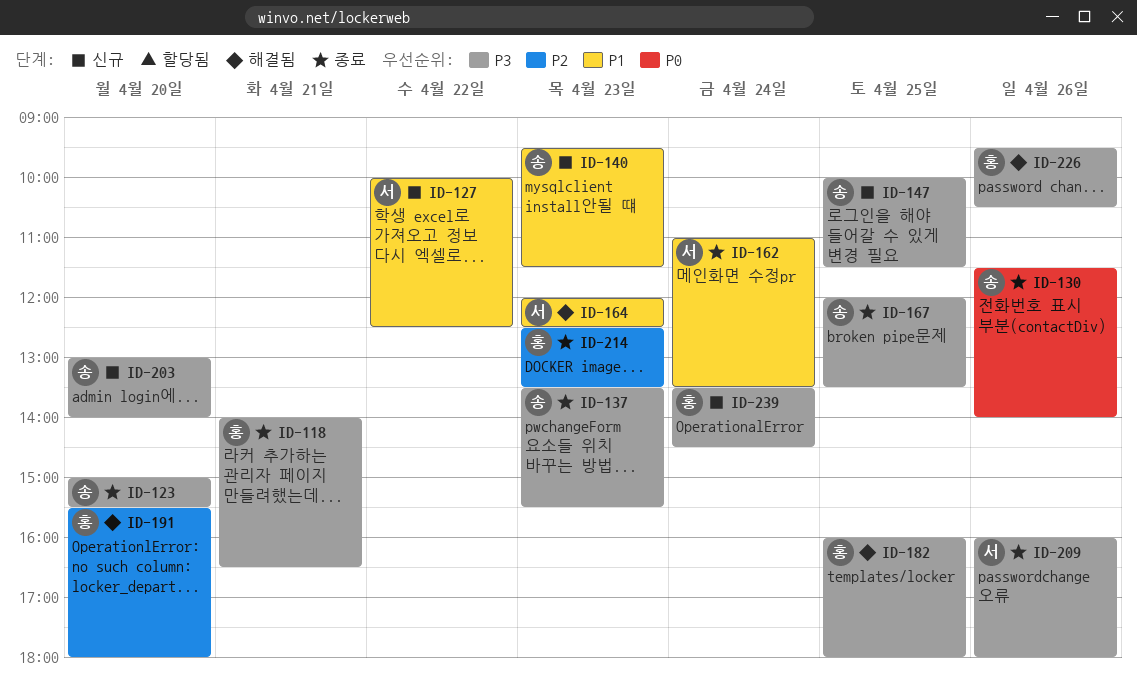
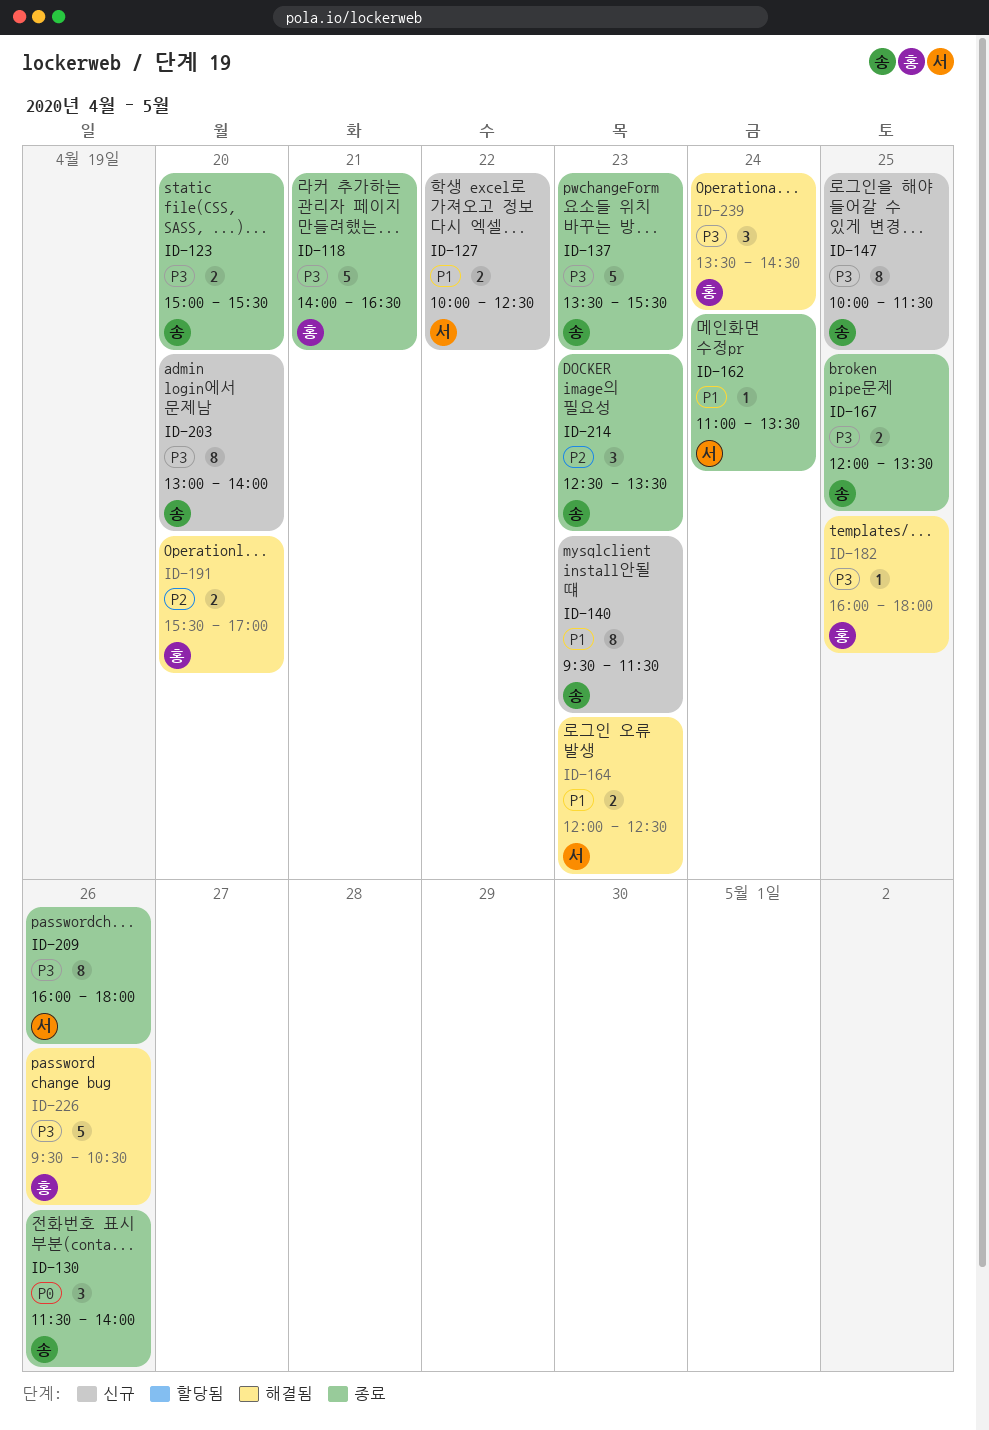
ID-191, ends: 18:00 -> 17:00
ID-214, owner: 홍 -> 송
ID-239, status: 신규 -> 해결됨

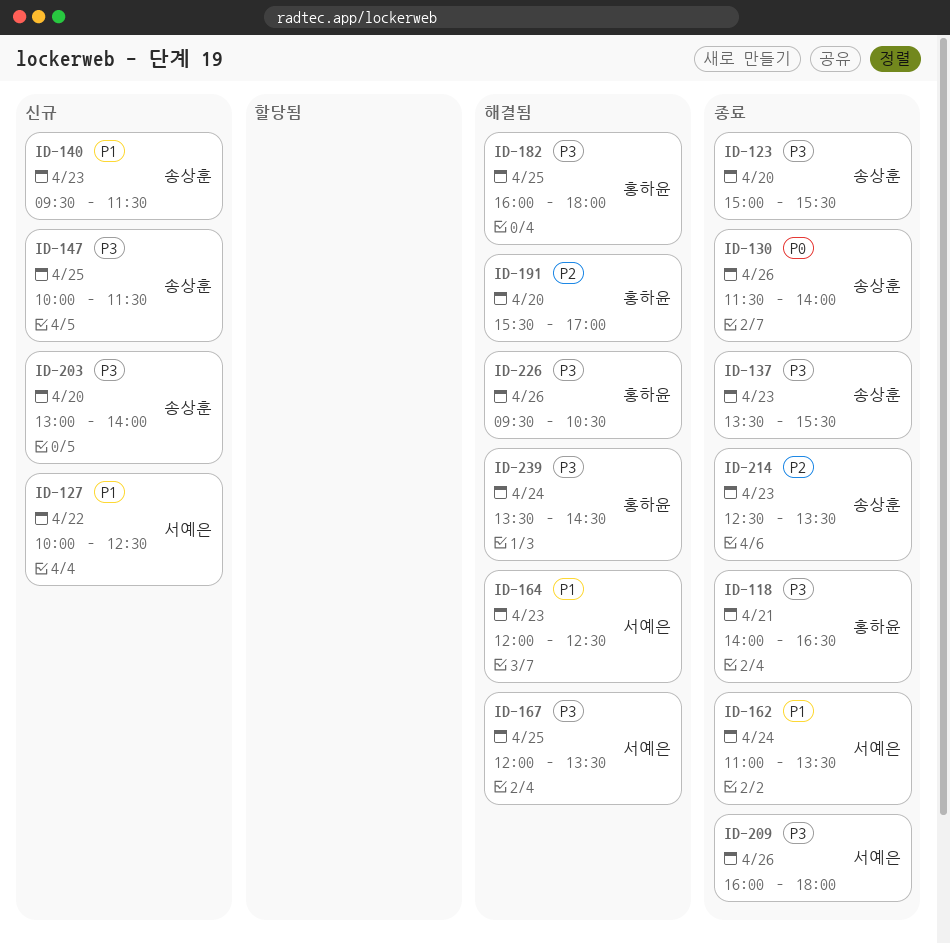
ID-167, status: 종료 -> 해결됨
ID-167, owner: 송상훈 -> 서예은

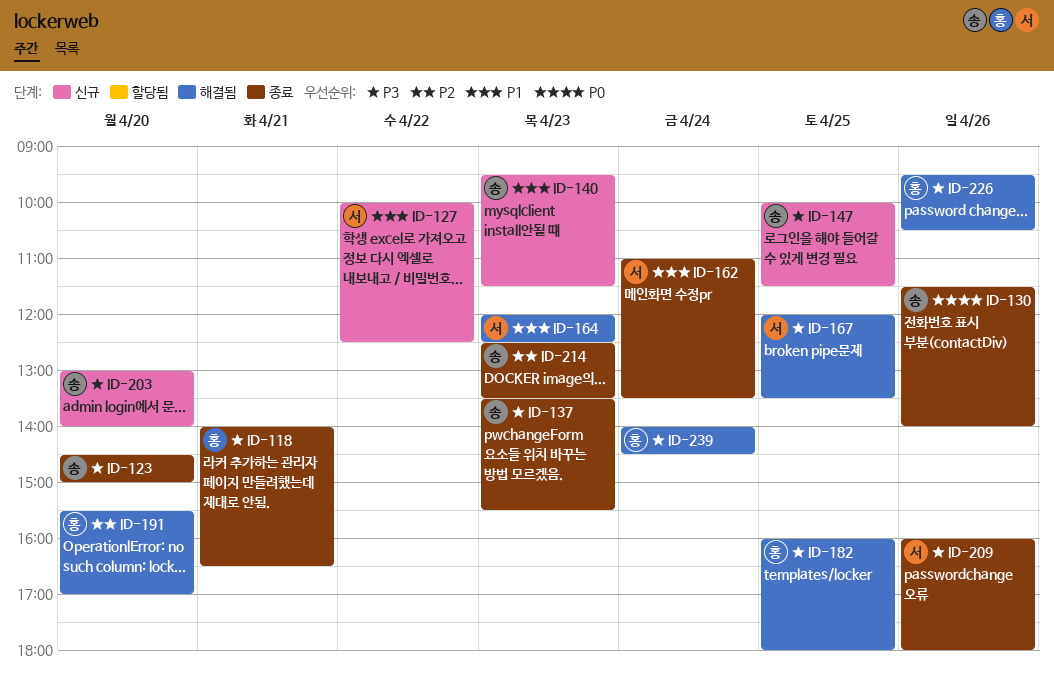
ID-123, begins: 15:00 -> 14:30
ID-123, ends: 15:30 -> 15:00
ID-239, begins: 13:30 -> 14:00

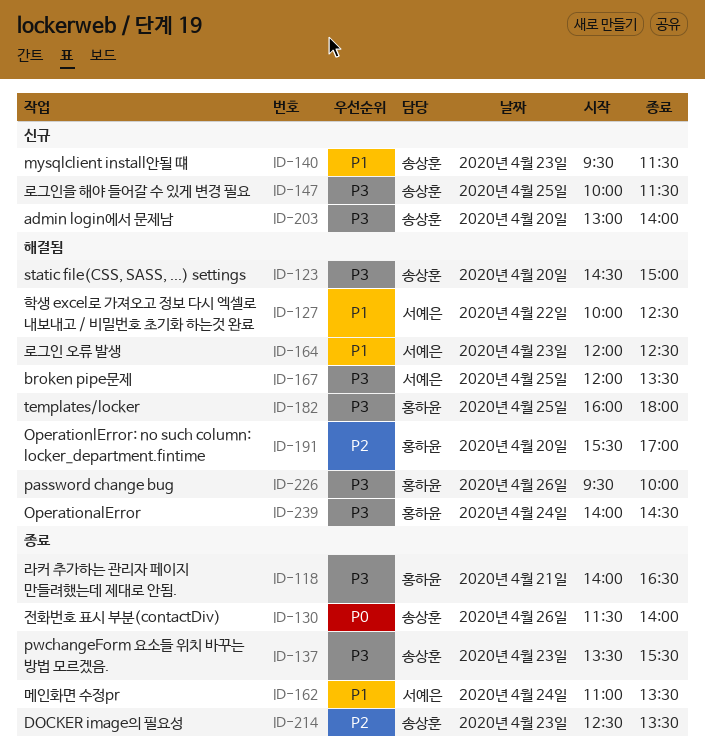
ID-123, status: 종료 -> 해결됨
ID-127, status: 신규 -> 해결됨
ID-209: present -> none
ID-226, ends: 10:30 -> 10:00

